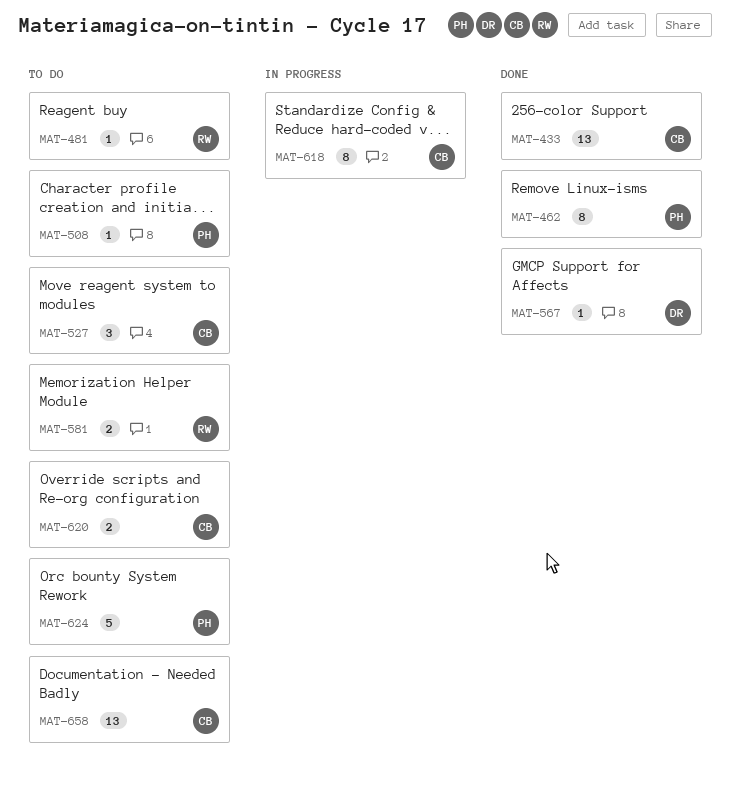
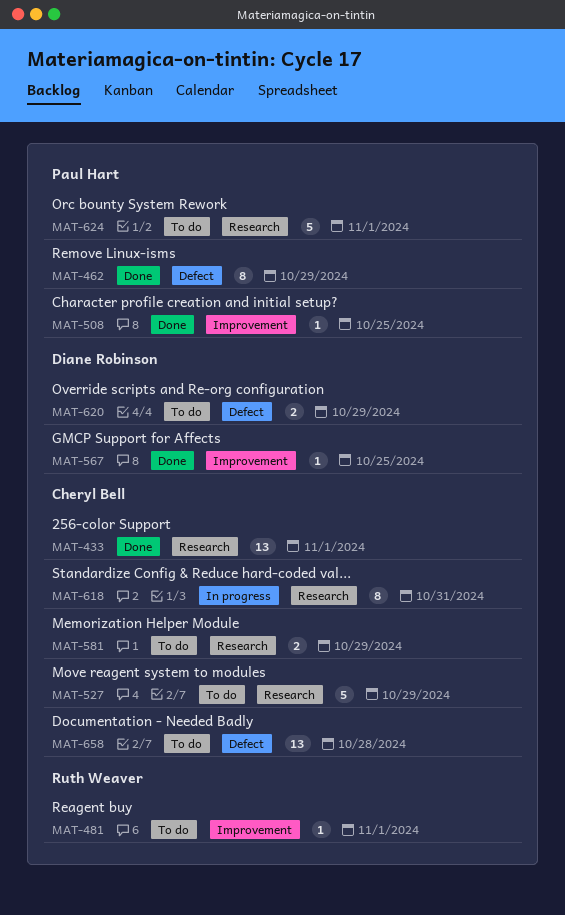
MAT-508, status: To do -> Done
MAT-527, estimate: 3 -> 5
MAT-581, owner: Ruth Weaver -> Cheryl Bell
MAT-620, owner: Cheryl Bell -> Diane Robinson

